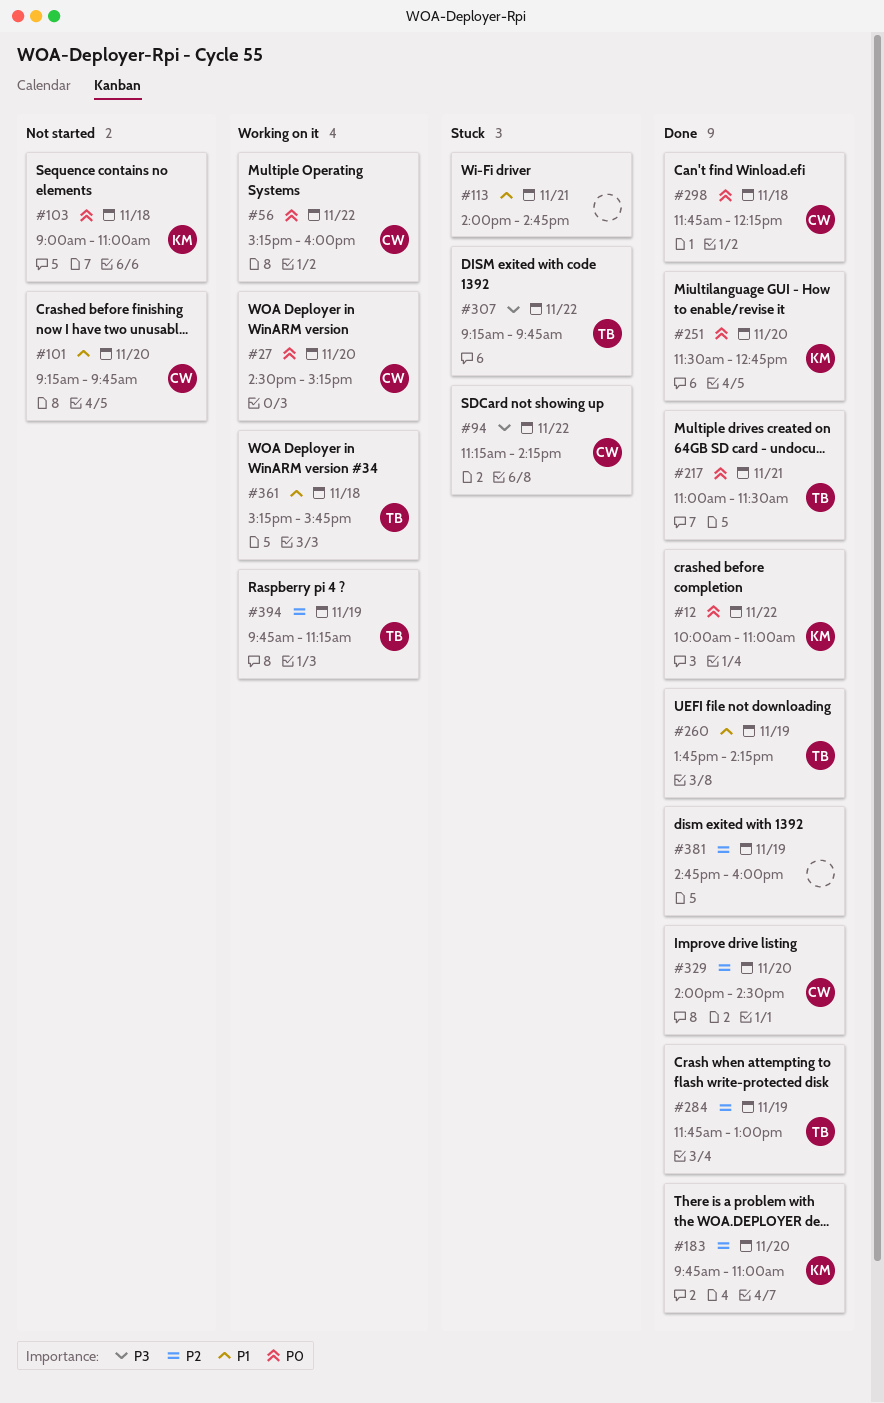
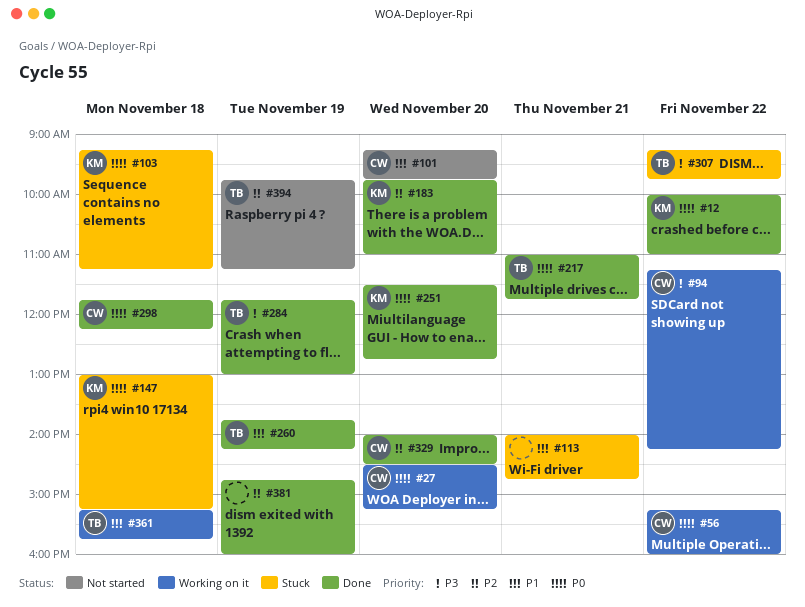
#94, status: Stuck -> Working on it
#103, status: Not started -> Stuck
#103, begins: 09:00 -> 09:15
#103, ends: 11:00 -> 11:15
#147: none -> present
#217, ends: 11:30 -> 11:45
#284, priority: P2 -> P3
#394, status: Working on it -> Not started

